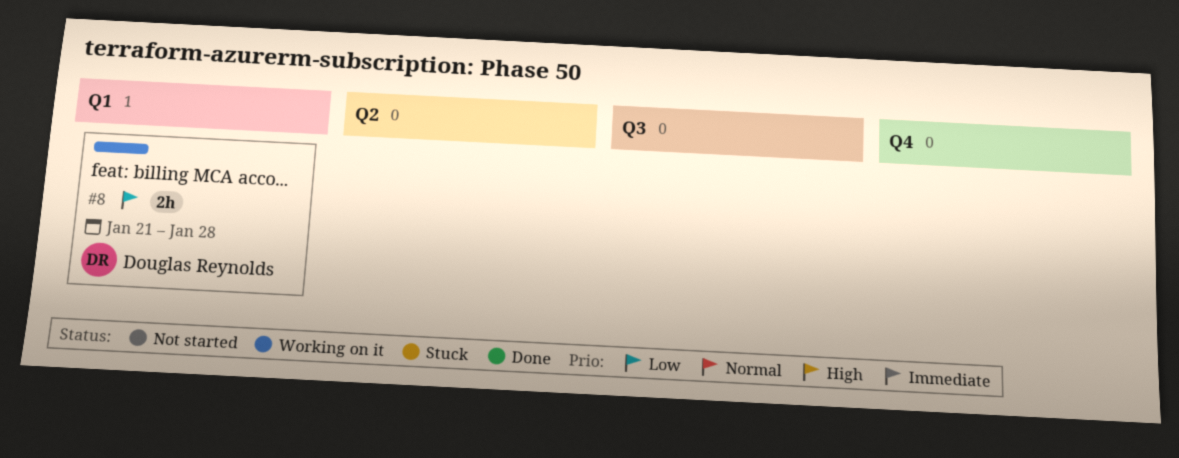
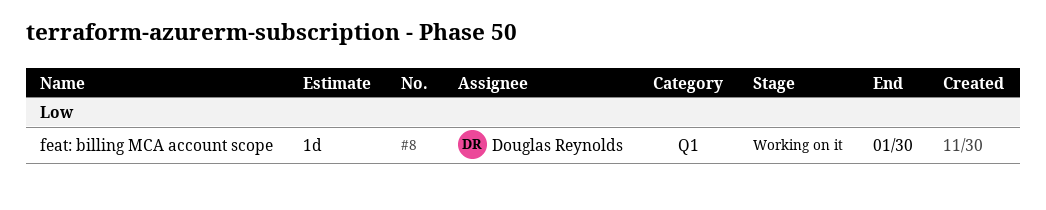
#8, estimate: 2h -> 1d
#8, due: Jan 28 -> Jan 30

